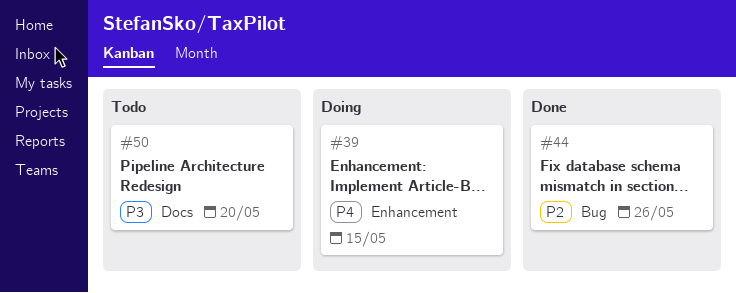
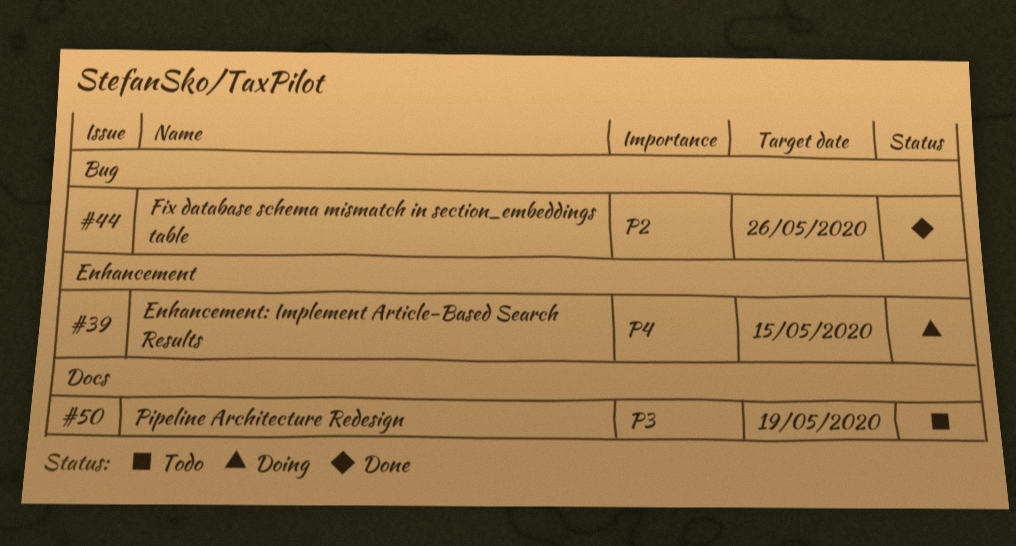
#50, due: May 20 -> May 19

